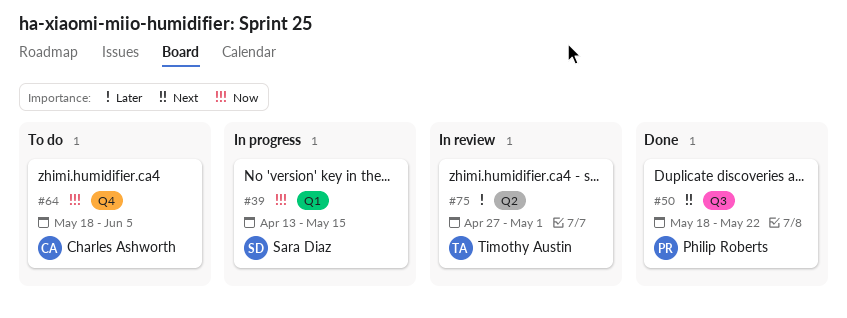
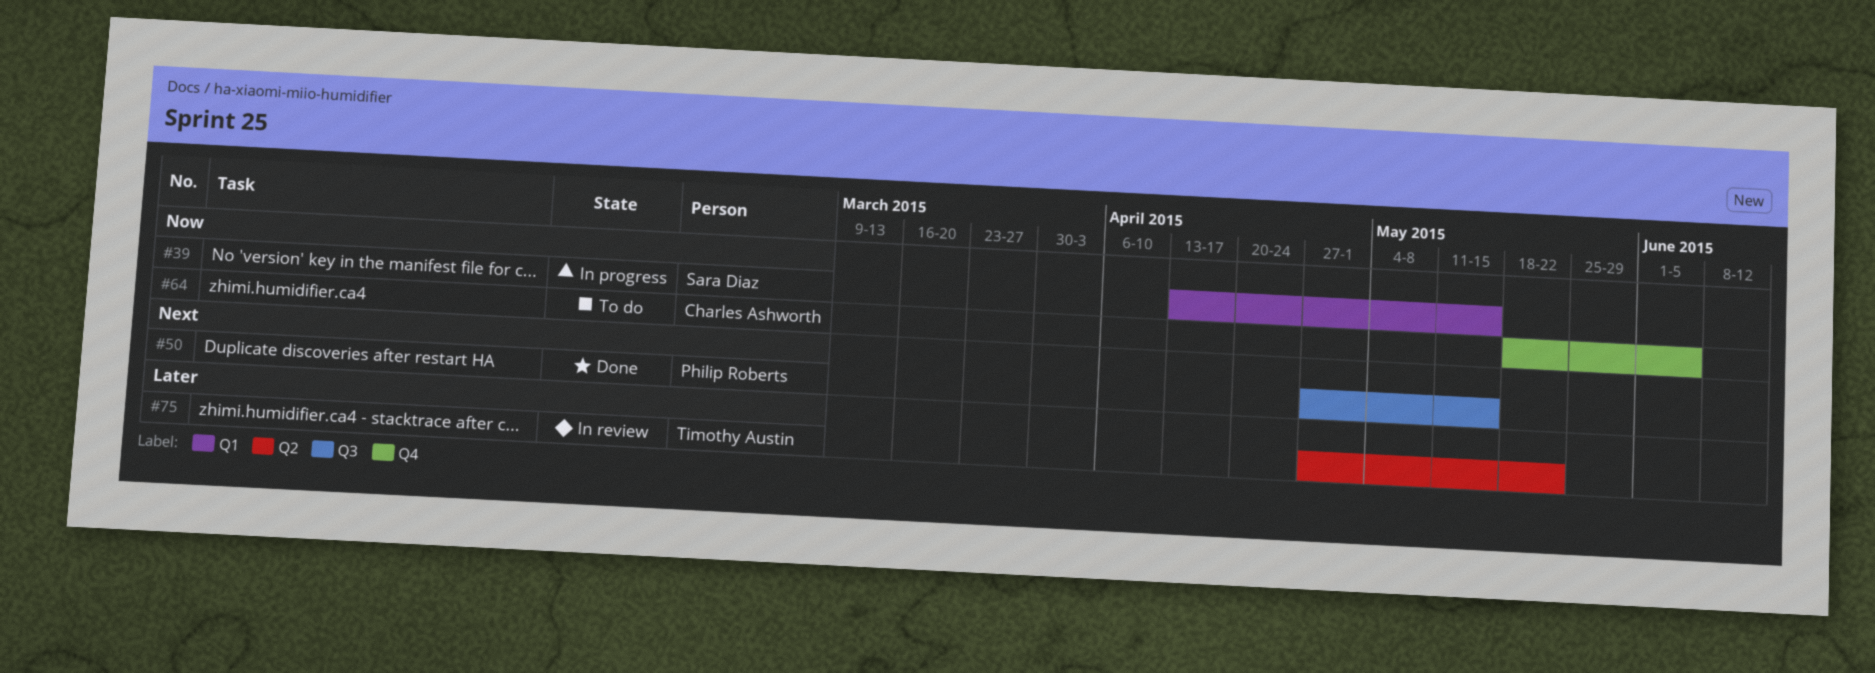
#50, start: May 18 -> Apr 27
#50, due: May 22 -> May 15
#75, due: May 1 -> May 22

